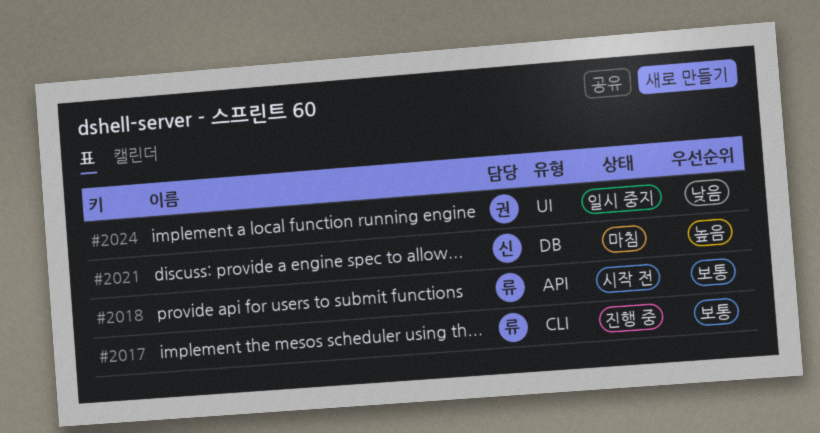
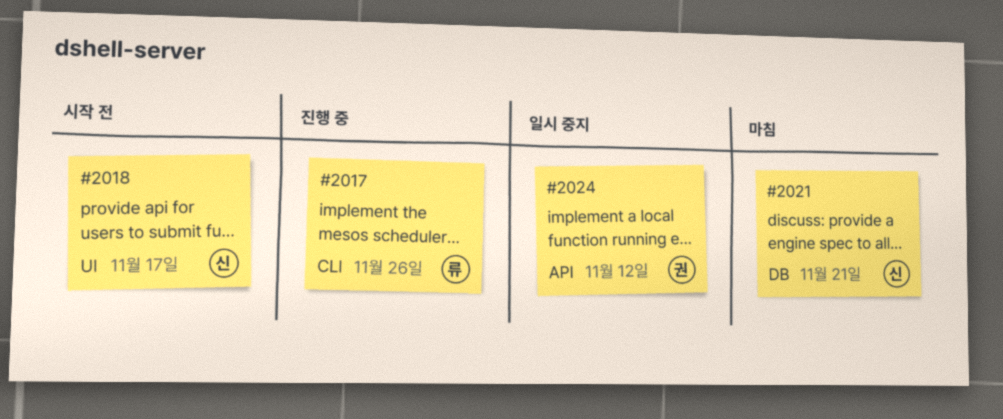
#2018, owner: 류 -> 신
#2018, label: API -> UI
#2024, label: UI -> API

